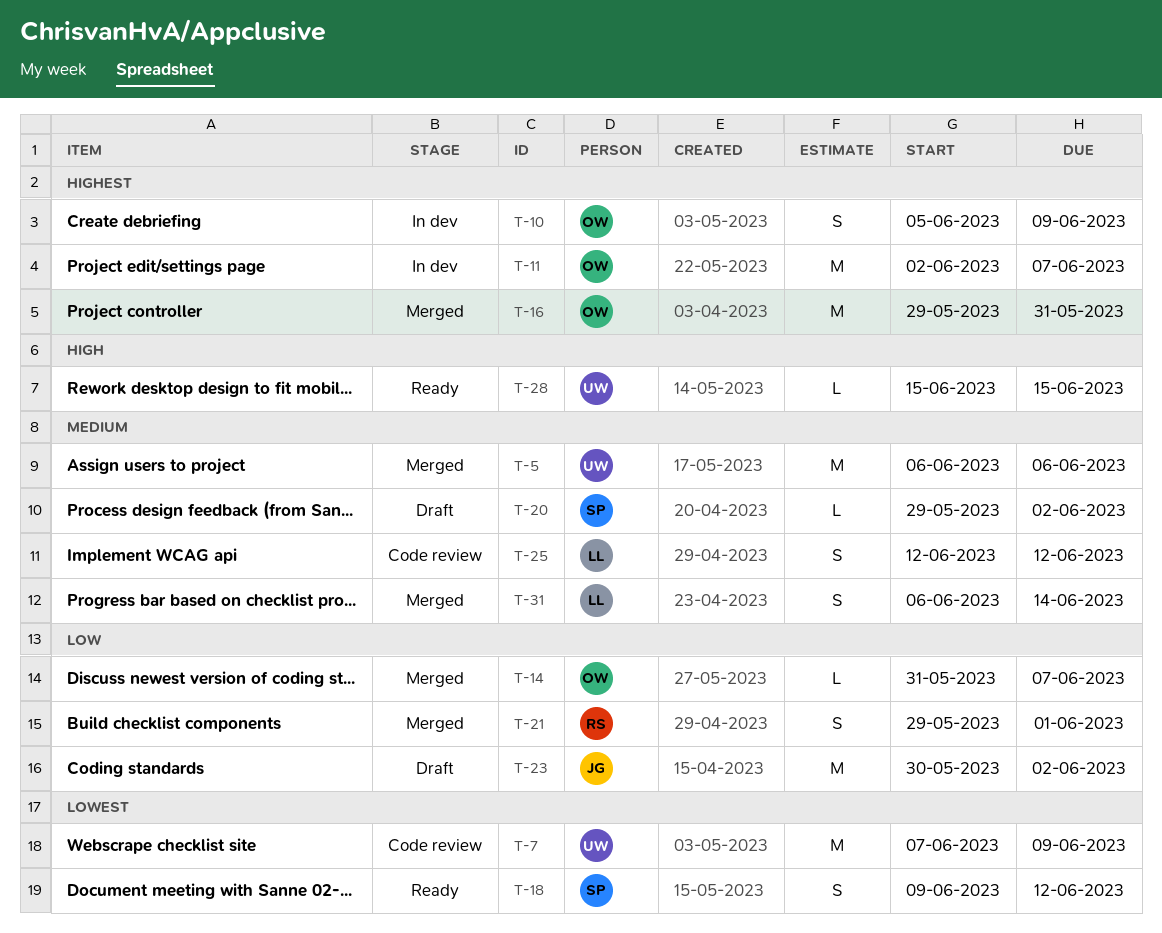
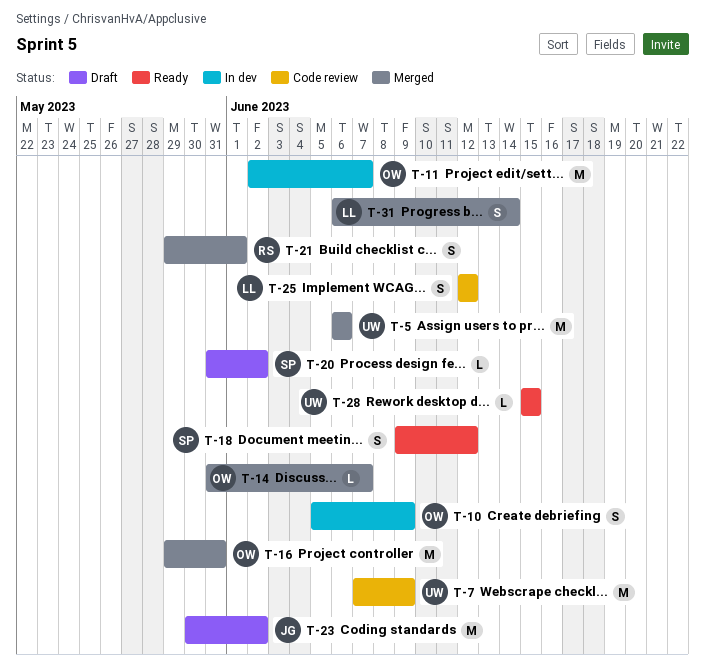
T-20, start: May 29 -> May 31

